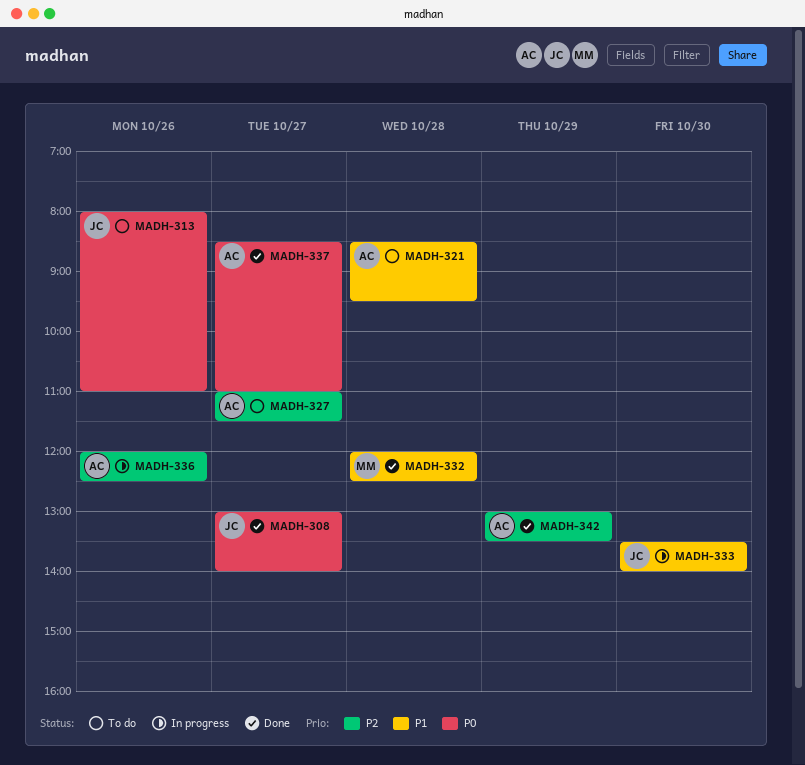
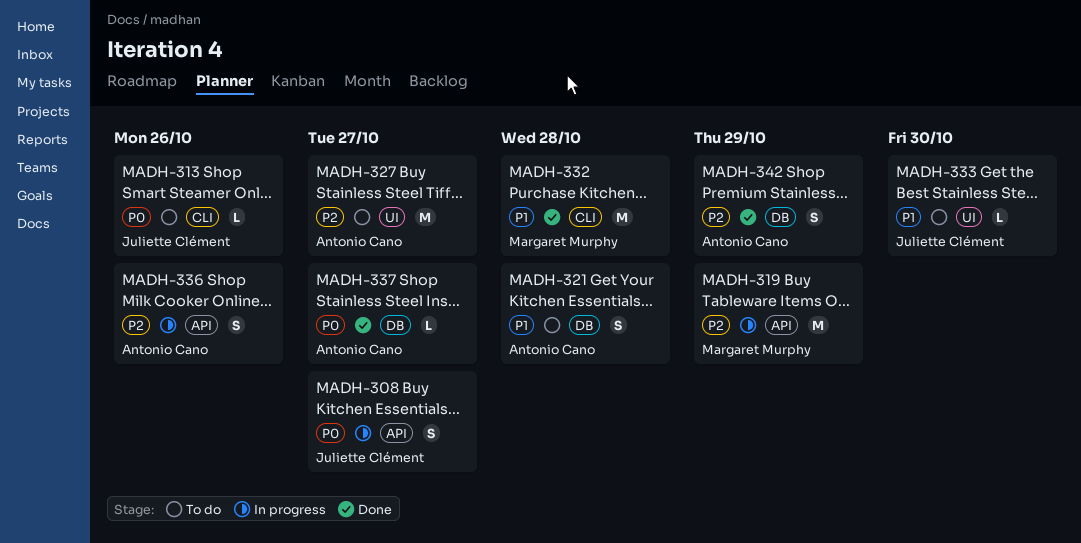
MADH-308, status: Done -> In progress
MADH-319: none -> present
MADH-333, status: In progress -> To do

